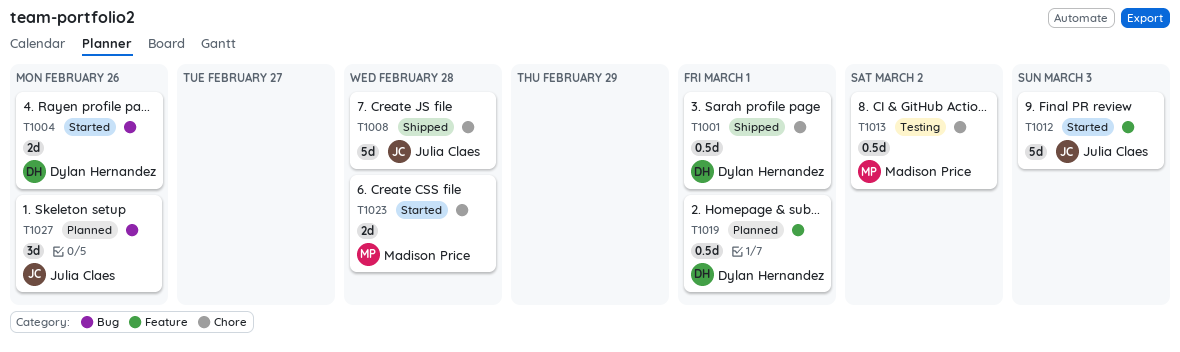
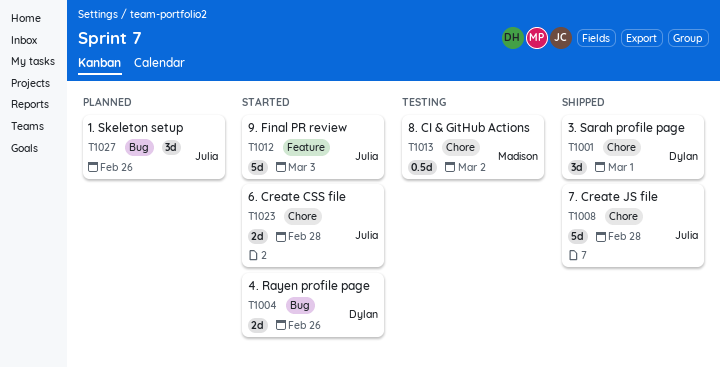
T1001, estimate: 0.5d -> 3d
T1019: present -> none
T1023, owner: Madison Price -> Julia Claes

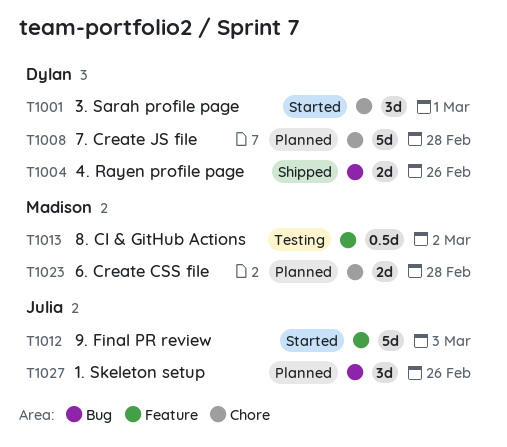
T1001, status: Shipped -> Started
T1004, status: Started -> Shipped
T1008, status: Shipped -> Planned
T1008, owner: Julia -> Dylan
T1013, label: Chore -> Feature
T1023, status: Started -> Planned
T1023, owner: Julia -> Madison

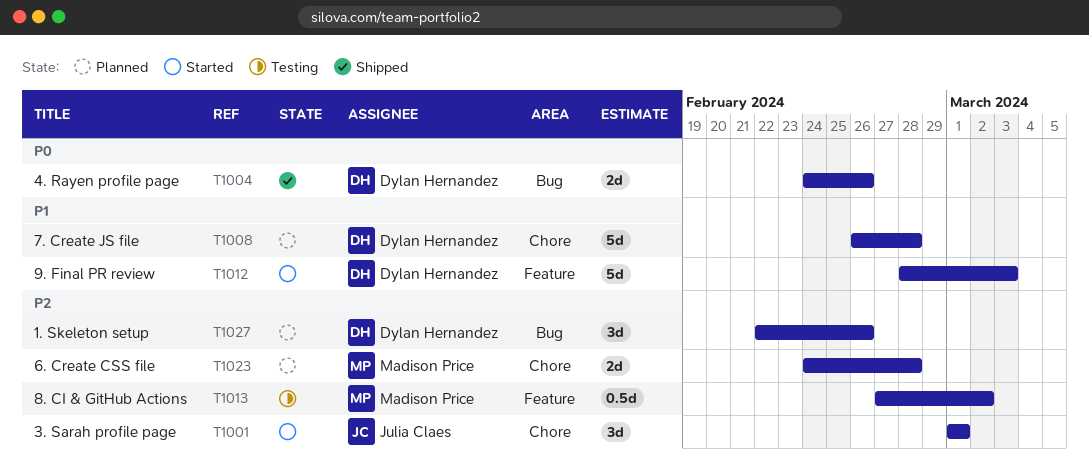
T1001, owner: Dylan Hernandez -> Julia Claes
T1012, owner: Julia Claes -> Dylan Hernandez
T1027, owner: Julia Claes -> Dylan Hernandez

